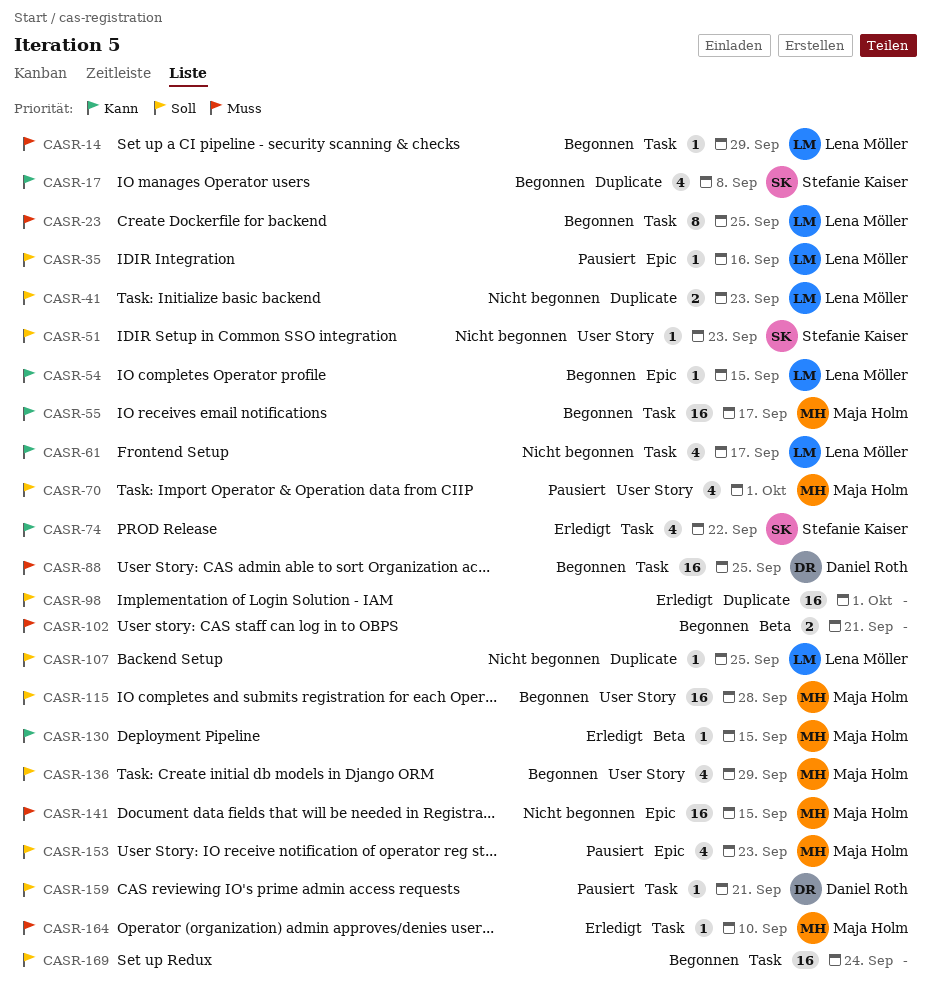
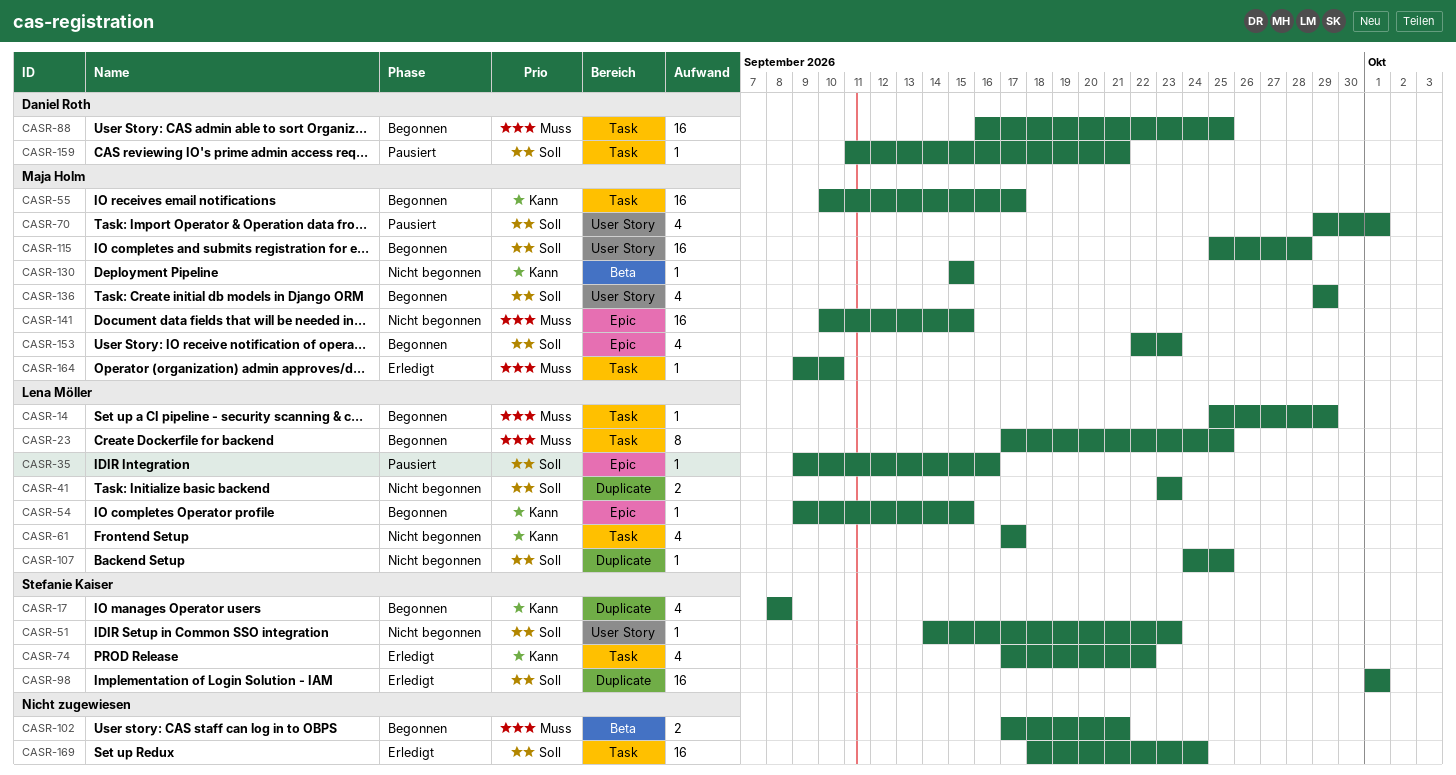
CASR-98, owner: none -> Stefanie Kaiser
CASR-130, status: Erledigt -> Nicht begonnen
CASR-153, status: Pausiert -> Begonnen
CASR-169, status: Begonnen -> Erledigt

